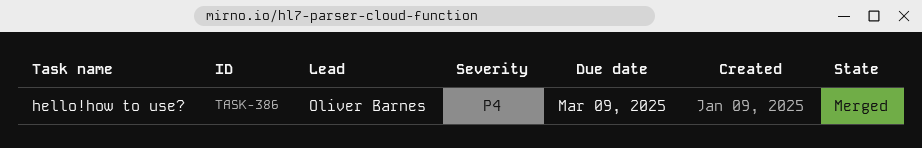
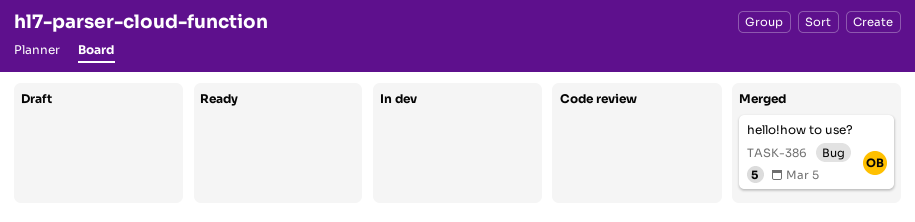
TASK-386, due: Mar 9 -> Mar 5

